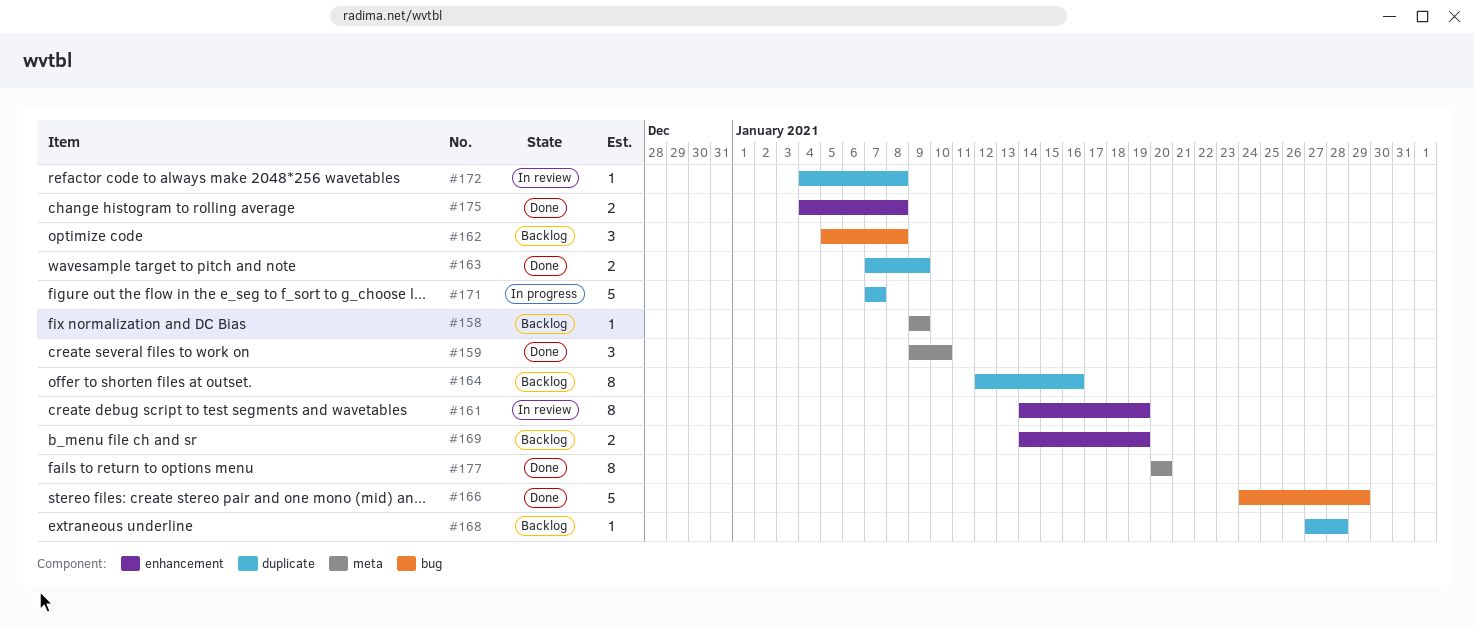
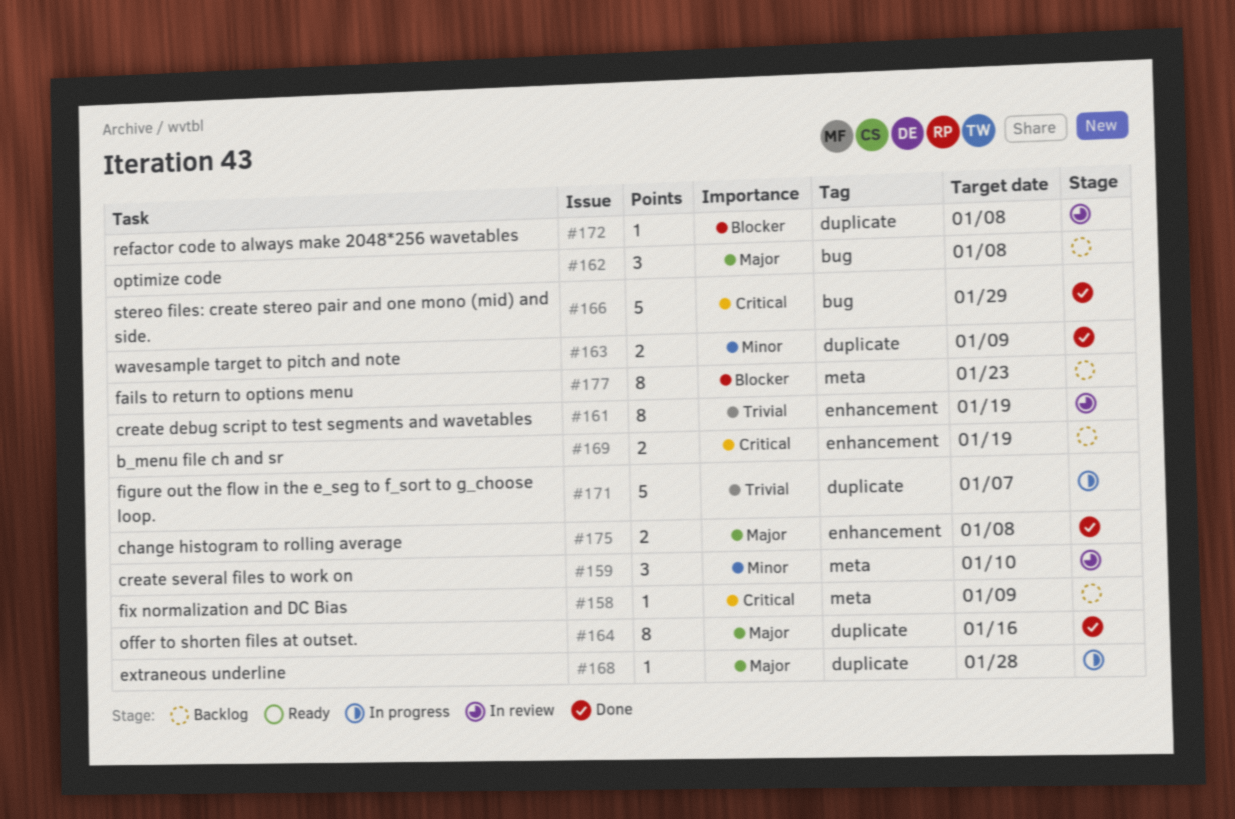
#159, status: Done -> In review
#164, status: Backlog -> Done
#168, status: Backlog -> In progress
#177, status: Done -> Backlog
#177, due: Jan 20 -> Jan 23

